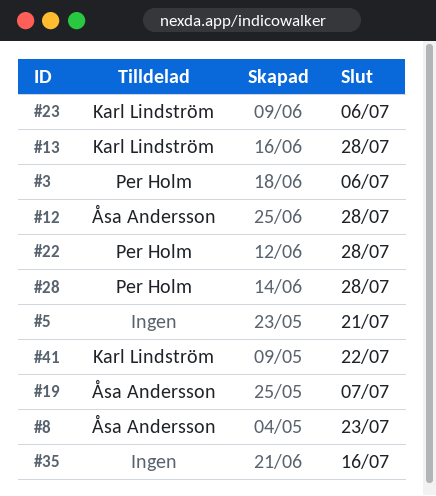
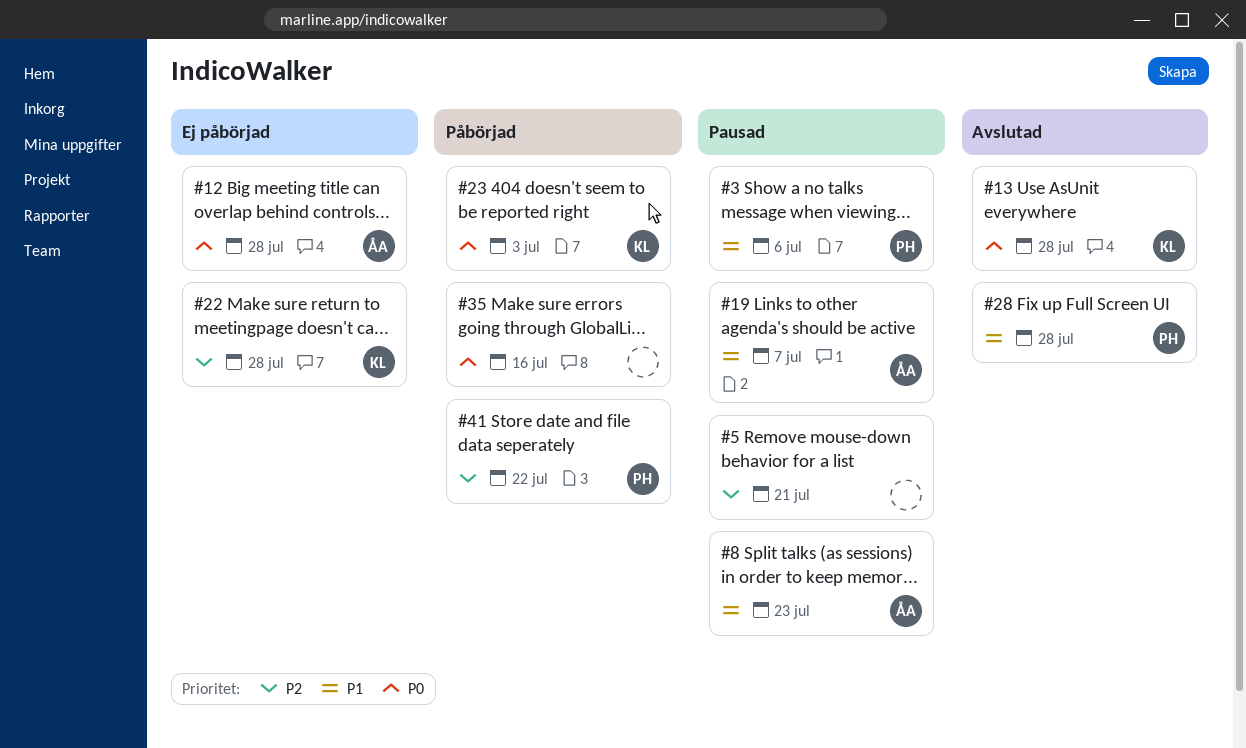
#22, owner: Per Holm -> Karl Lindström
#23, due: Jul 6 -> Jul 3
#41, owner: Karl Lindström -> Per Holm

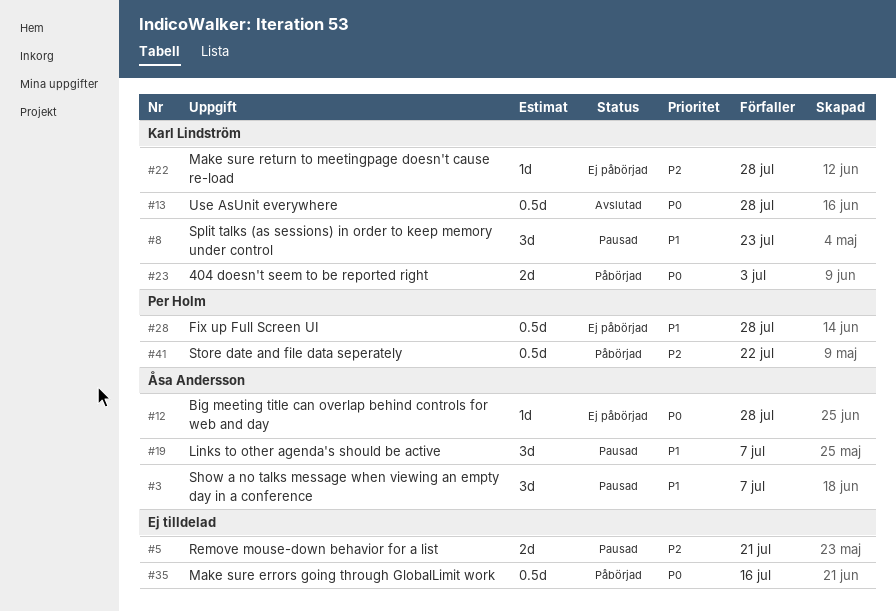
#3, owner: Per Holm -> Åsa Andersson
#3, due: Jul 6 -> Jul 7
#8, owner: Åsa Andersson -> Karl Lindström
#28, status: Avslutad -> Ej påbörjad

